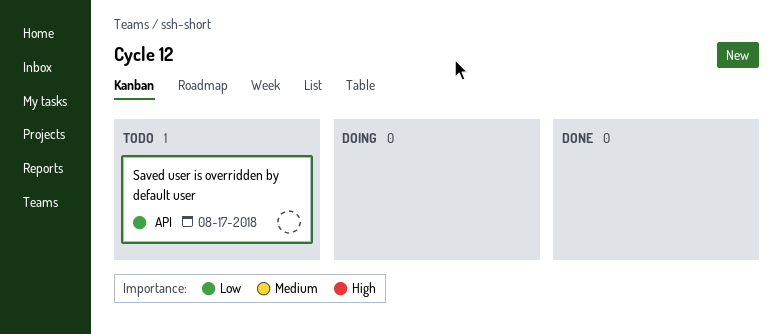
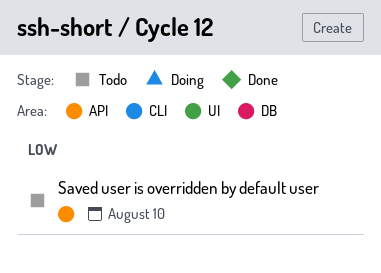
Saved user is overridden by default user, due: Aug 17 -> Aug 10

